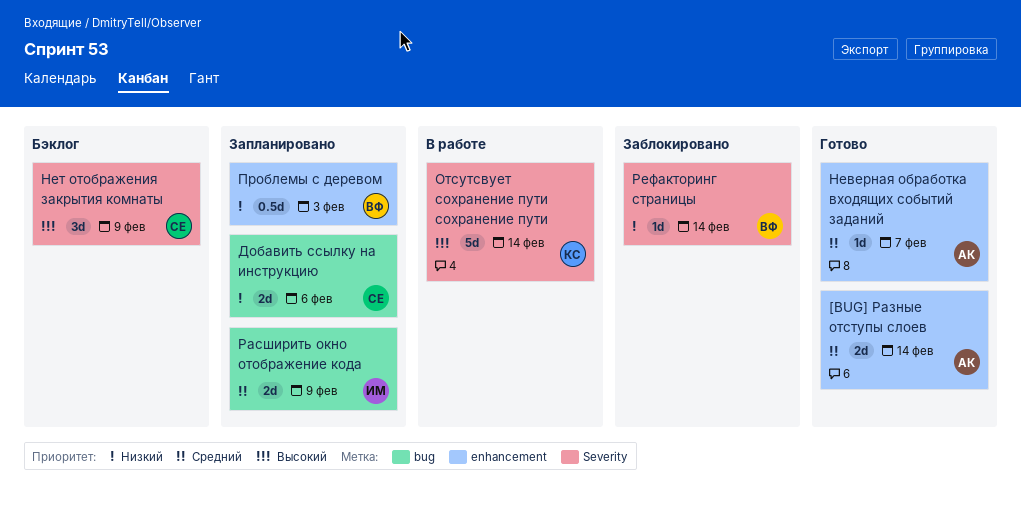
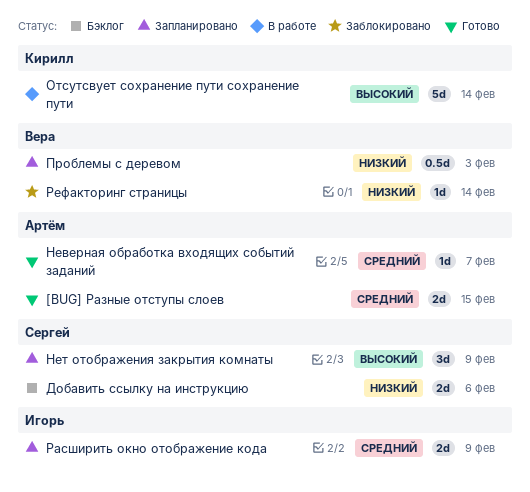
[BUG] Разные отступы слоев, due: Feb 14 -> Feb 15
Добавить ссылку на инструкцию, status: Запланировано -> Бэклог
Нет отображения закрытия комнаты, status: Бэклог -> Запланировано

